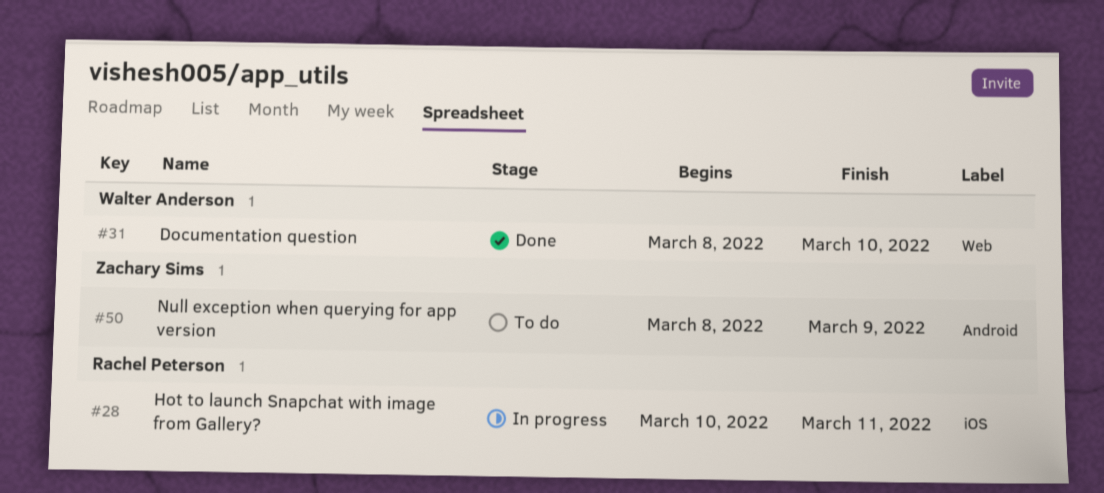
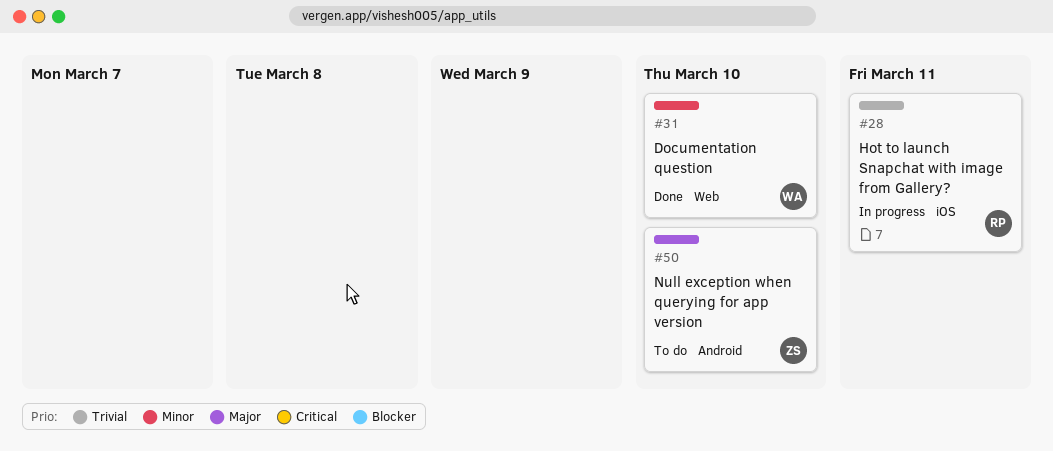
#50, due: Mar 9 -> Mar 10

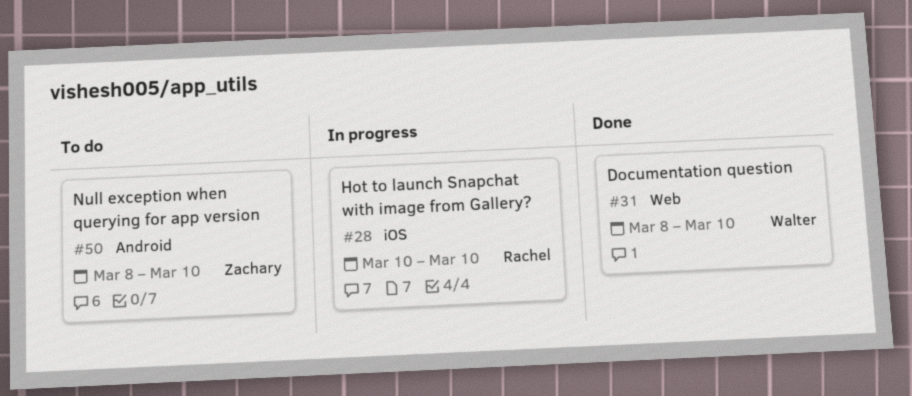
#28, due: Mar 11 -> Mar 10

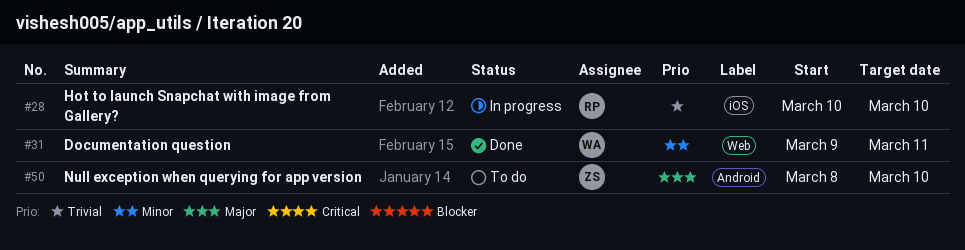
#31, start: Mar 8 -> Mar 9
#31, due: Mar 10 -> Mar 11

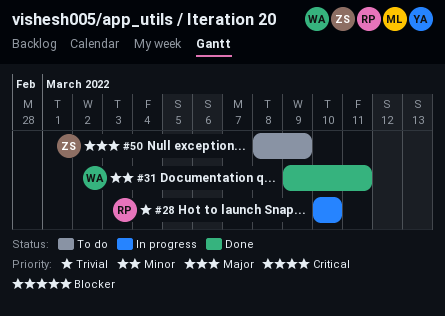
#50, due: Mar 10 -> Mar 9

